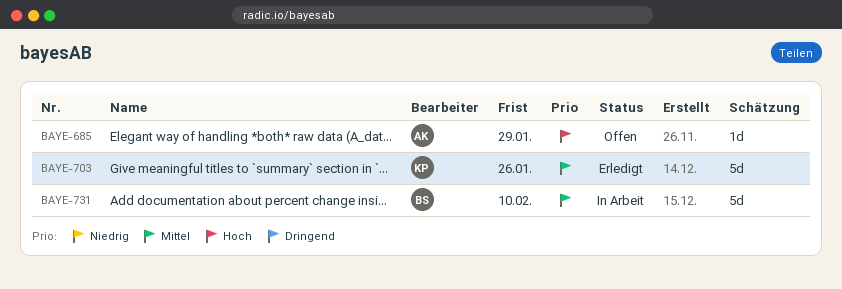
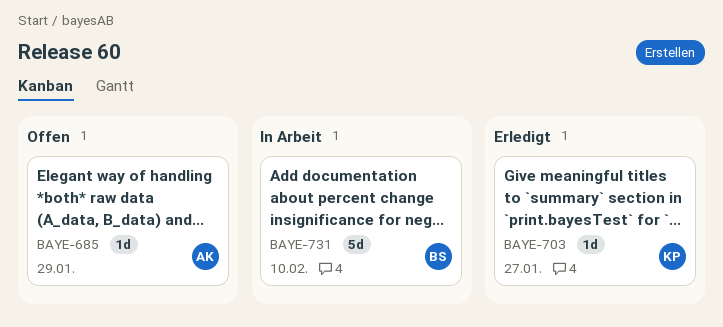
BAYE-703, estimate: 5d -> 1d
BAYE-703, due: Jan 26 -> Jan 27

